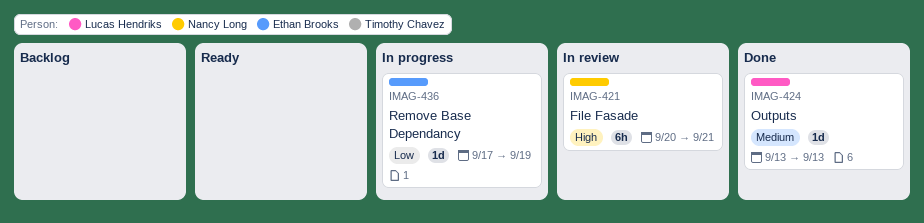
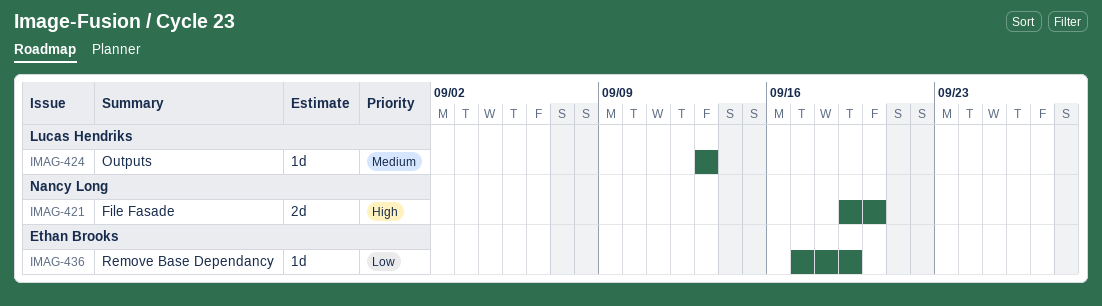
IMAG-421, estimate: 6h -> 2d
IMAG-421, start: Sep 20 -> Sep 19
IMAG-421, due: Sep 21 -> Sep 20

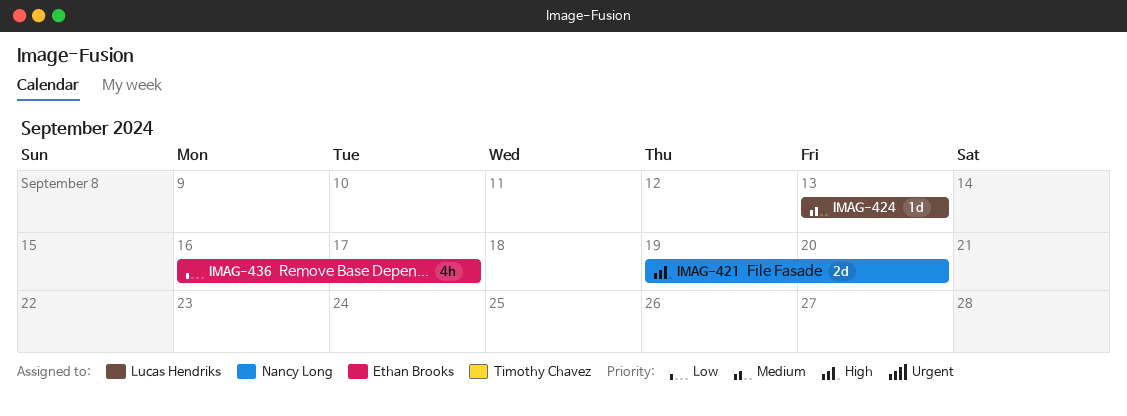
IMAG-436, estimate: 1d -> 4h
IMAG-436, start: Sep 17 -> Sep 16
IMAG-436, due: Sep 19 -> Sep 17

